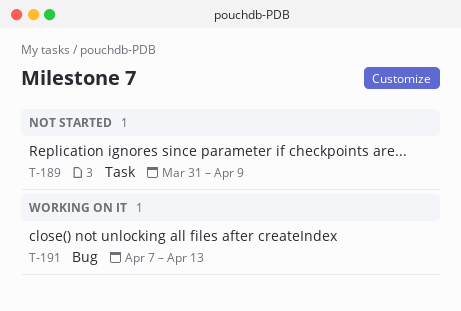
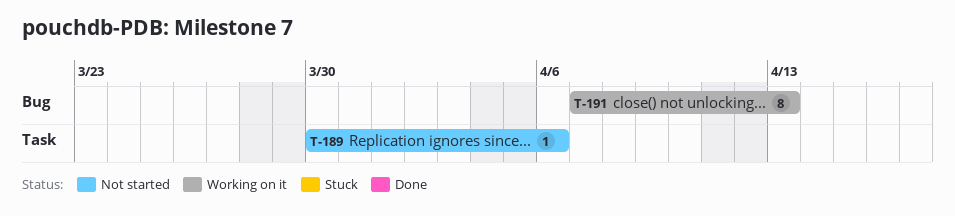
T-189, start: Mar 31 -> Mar 30
T-189, due: Apr 9 -> Apr 6

